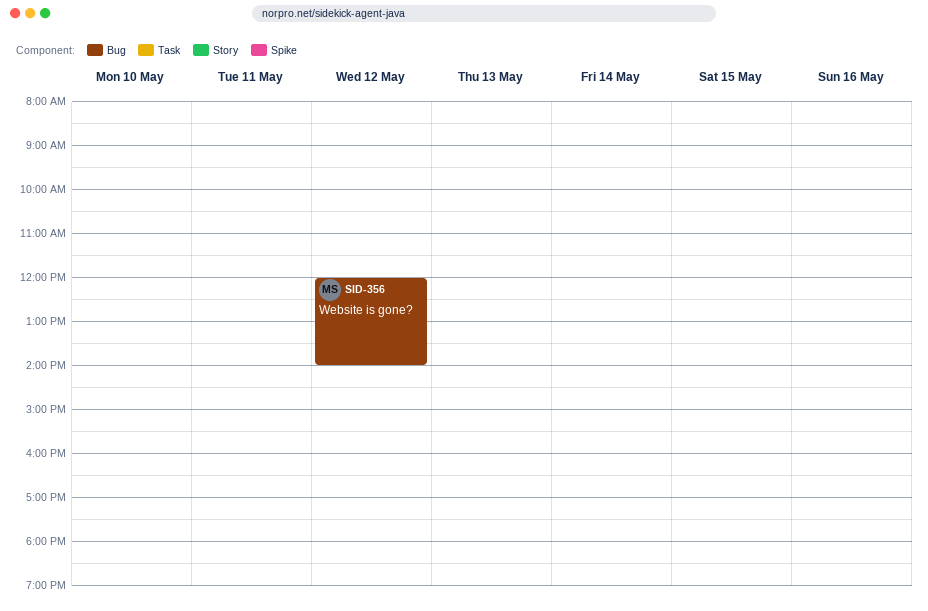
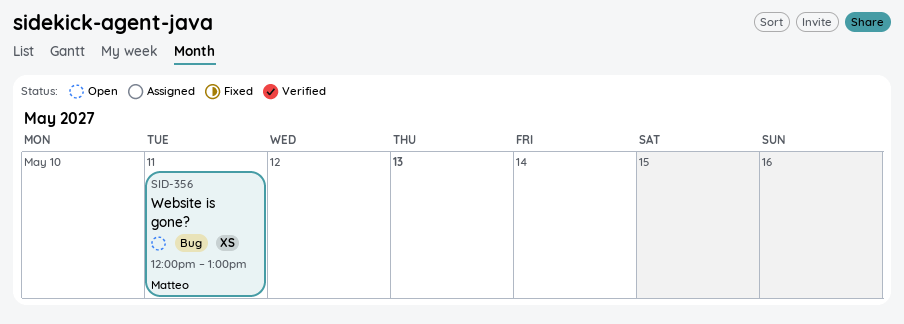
SID-356, day: May 12 -> May 11
SID-356, ends: 14:00 -> 13:00

